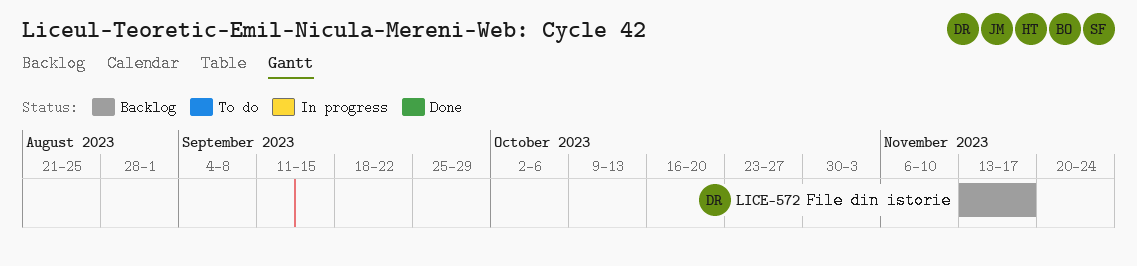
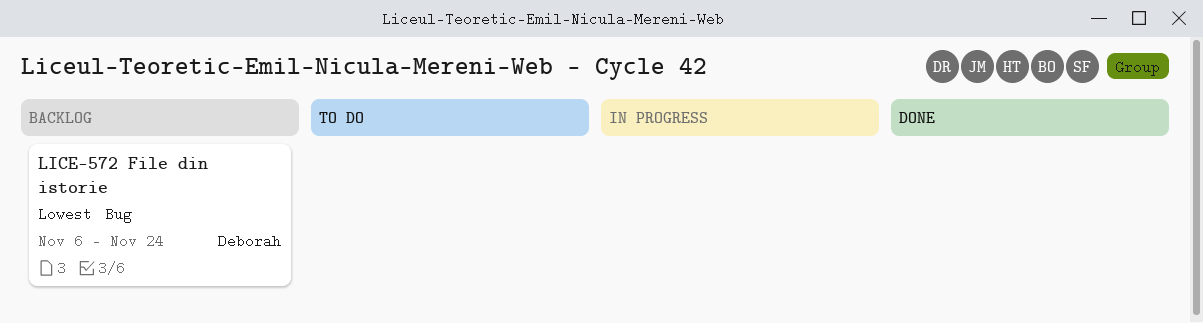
LICE-572, start: Nov 13 -> Nov 6
LICE-572, due: Nov 17 -> Nov 24

